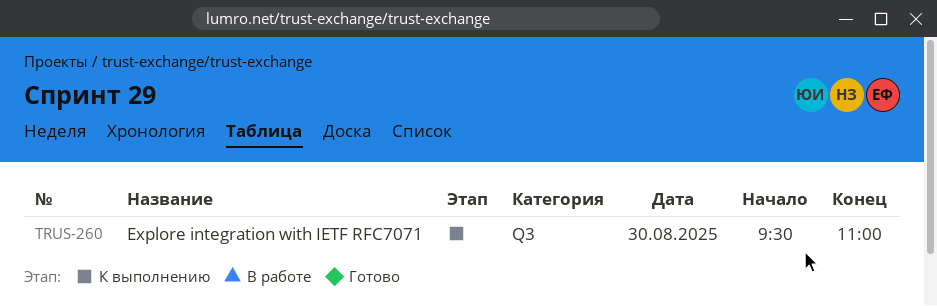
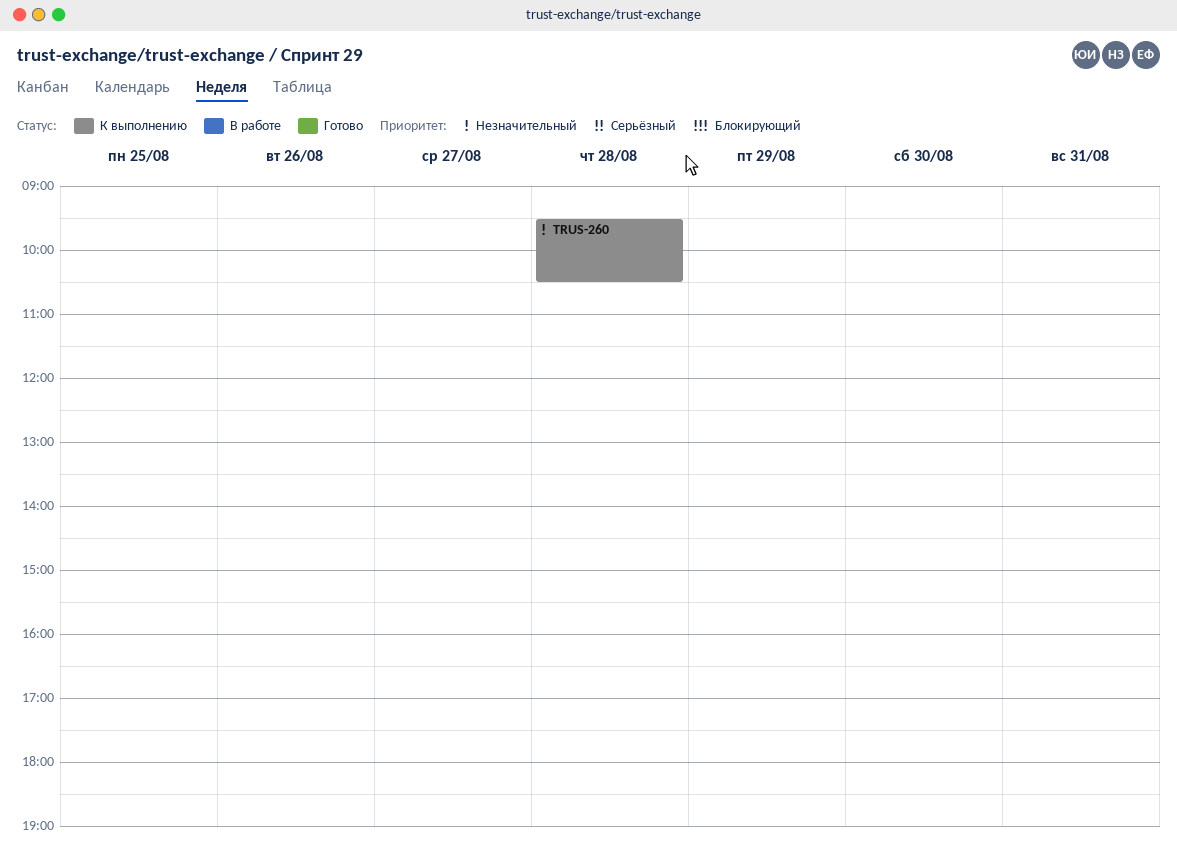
TRUS-260, day: Aug 30 -> Aug 28
TRUS-260, ends: 11:00 -> 10:30

